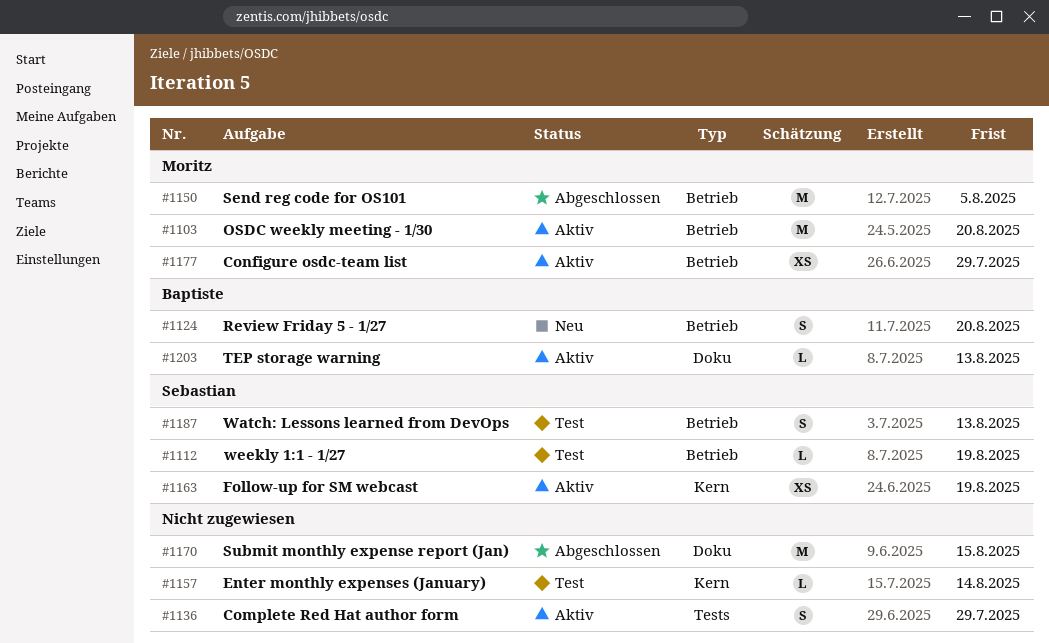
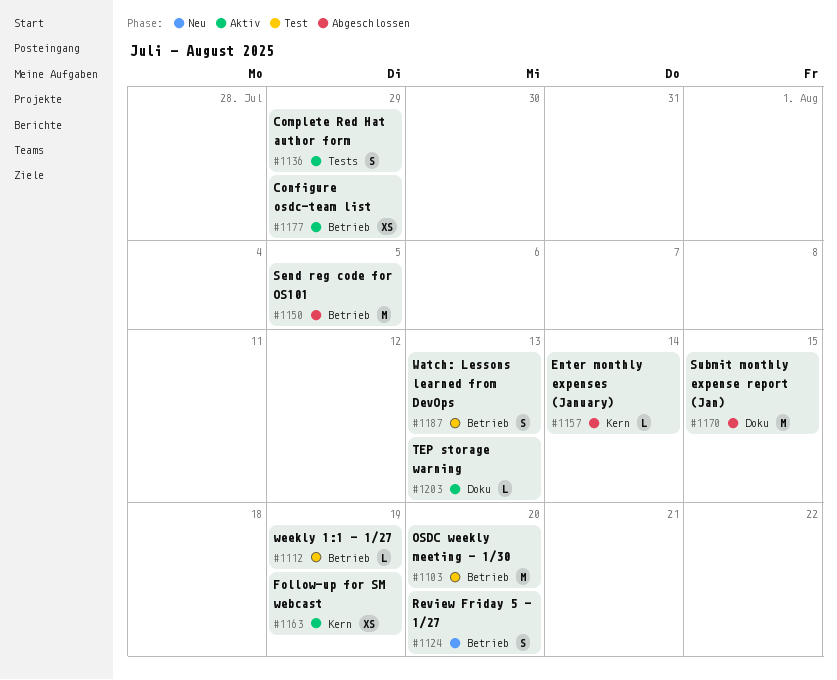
#1103, status: Aktiv -> Test
#1157, status: Test -> Abgeschlossen

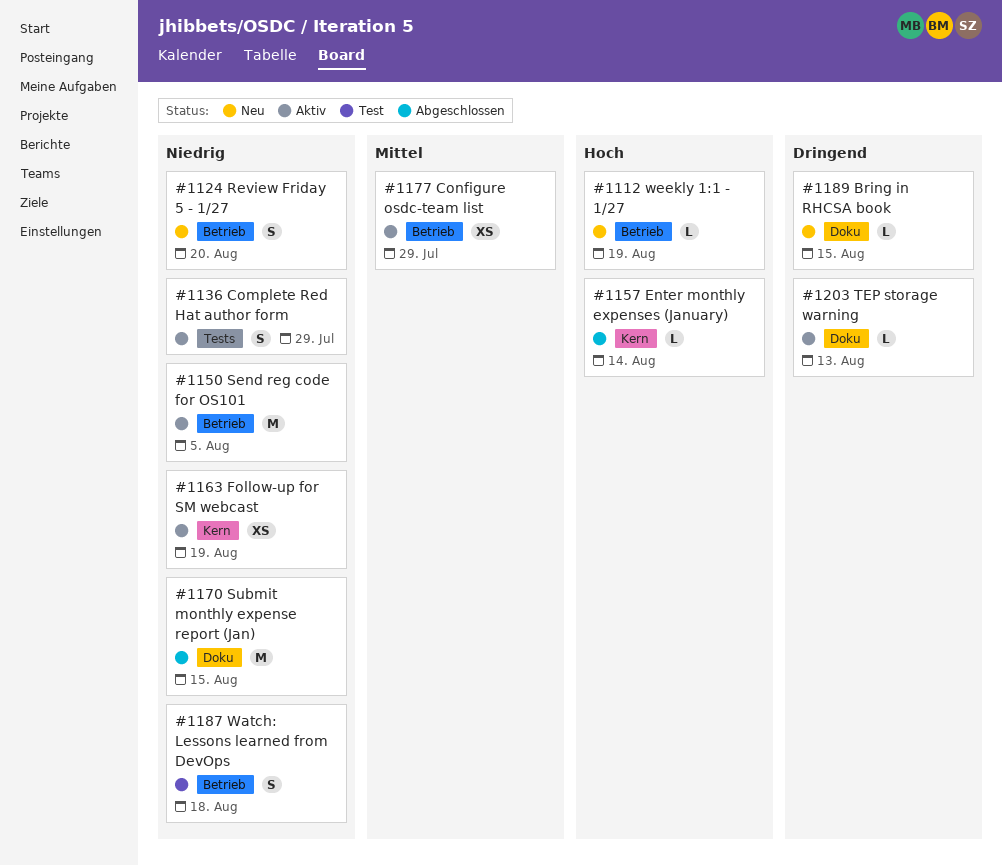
#1103: present -> none
#1112, status: Test -> Neu
#1150, status: Abgeschlossen -> Aktiv
#1187, due: Aug 13 -> Aug 18
#1189: none -> present

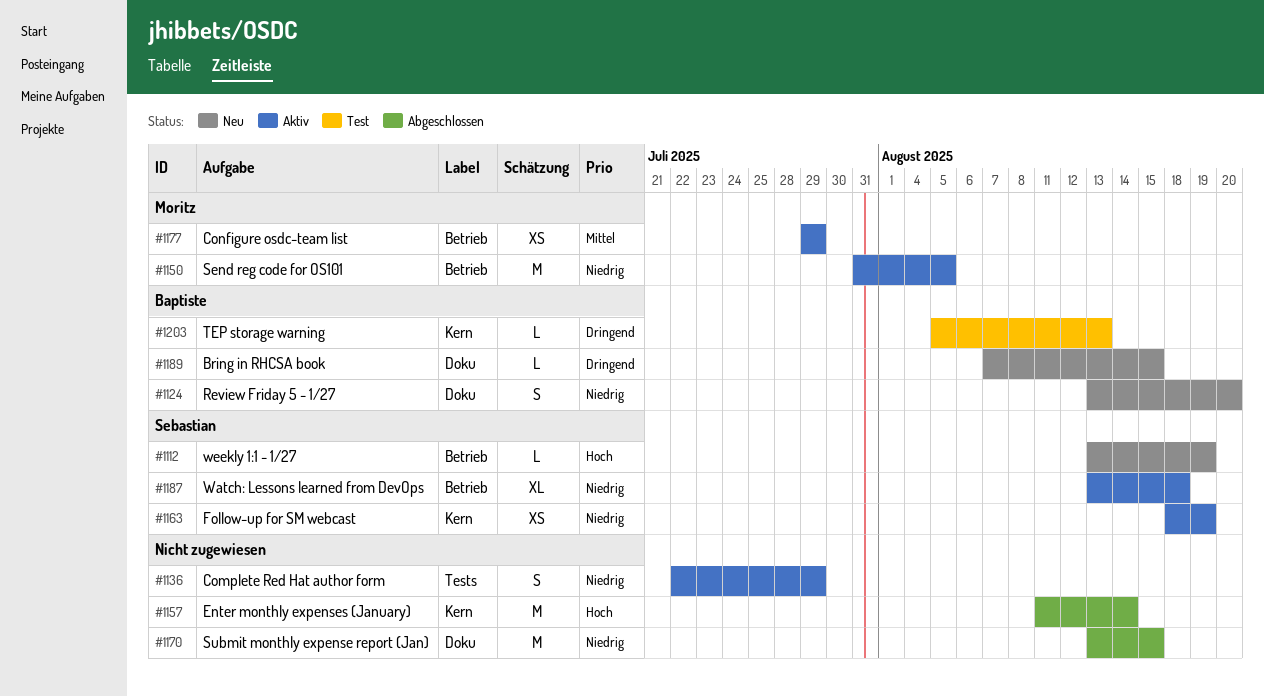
#1124, label: Betrieb -> Doku
#1157, estimate: L -> M
#1187, status: Test -> Aktiv
#1187, estimate: S -> XL
#1203, status: Aktiv -> Test
#1203, label: Doku -> Kern

